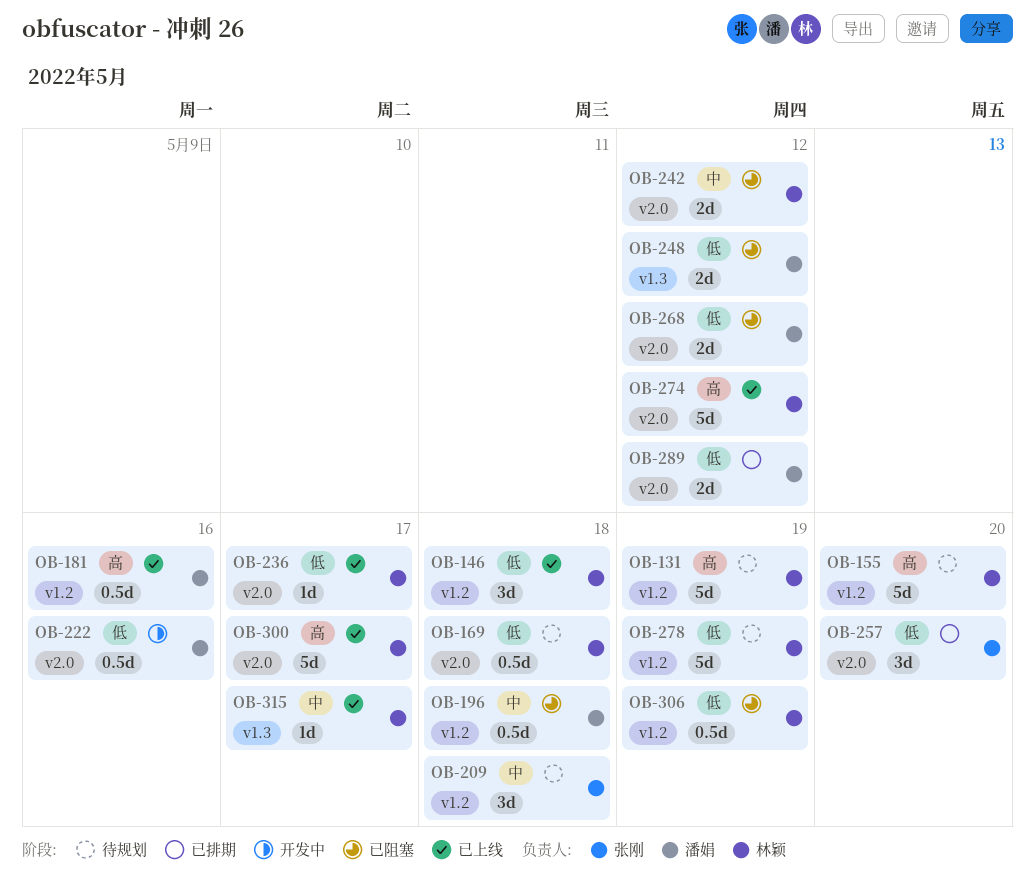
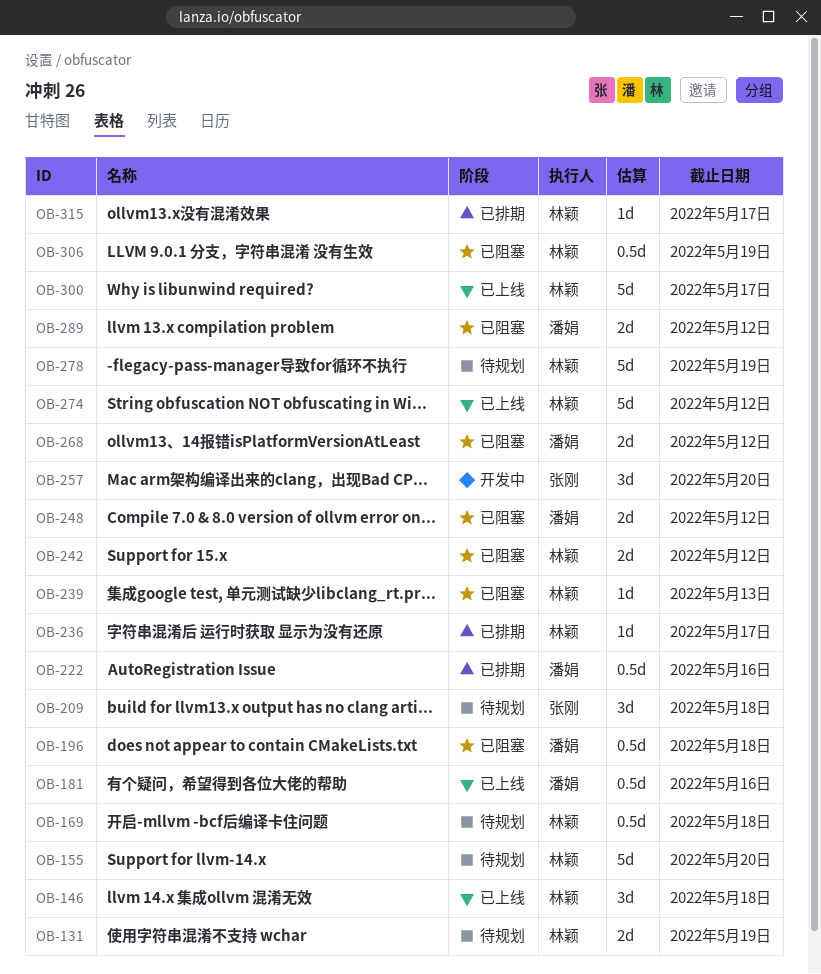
OB-131, estimate: 5d -> 2d
OB-222, status: 开发中 -> 已排期
OB-236, status: 已上线 -> 已排期
OB-239: none -> present
OB-257, status: 已排期 -> 开发中
OB-289, status: 已排期 -> 已阻塞
OB-315, status: 已上线 -> 已排期

